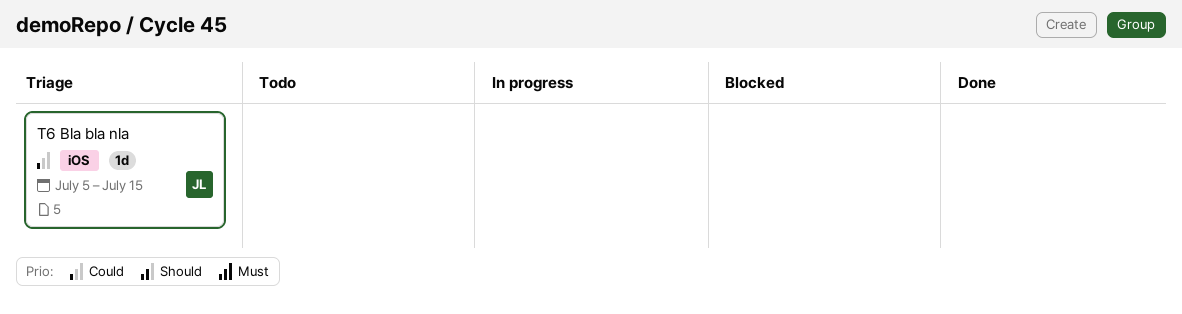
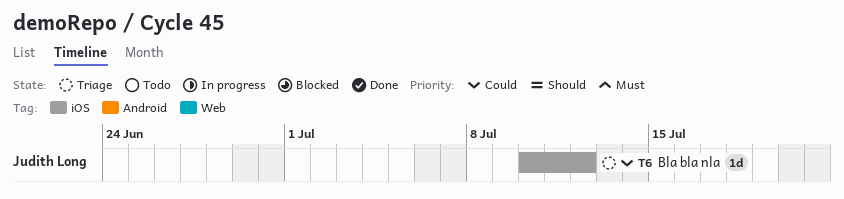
T6, start: Jul 5 -> Jul 10
T6, due: Jul 15 -> Jul 12

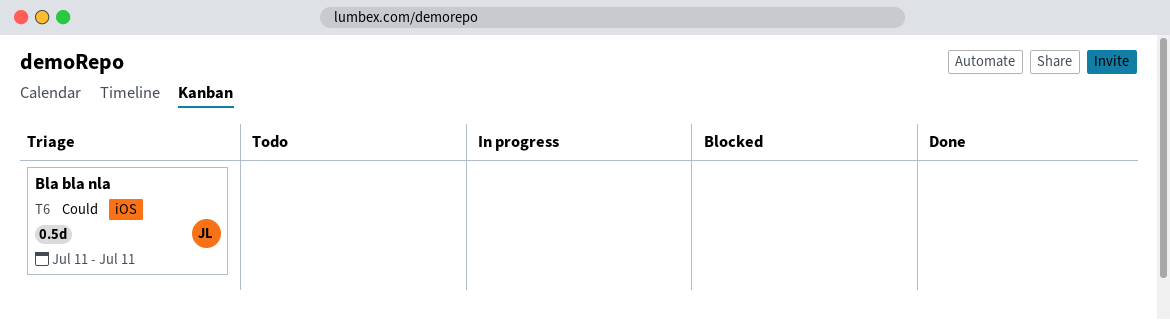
T6, estimate: 1d -> 0.5d
T6, start: Jul 10 -> Jul 11
T6, due: Jul 12 -> Jul 11

